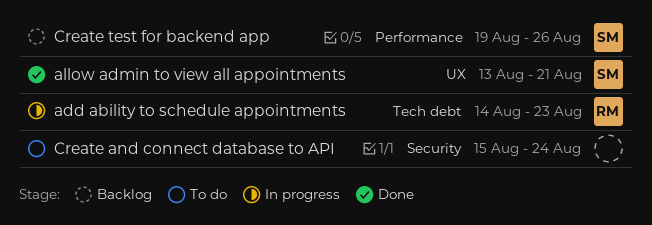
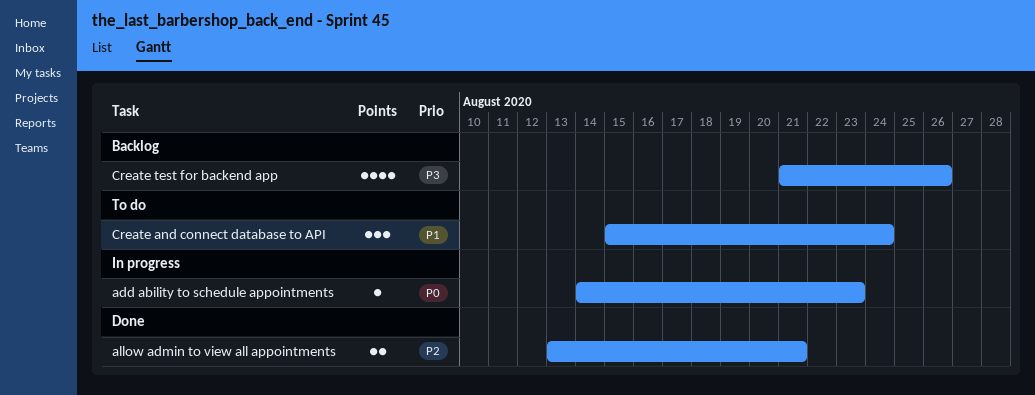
Create test for backend app, start: Aug 19 -> Aug 21

